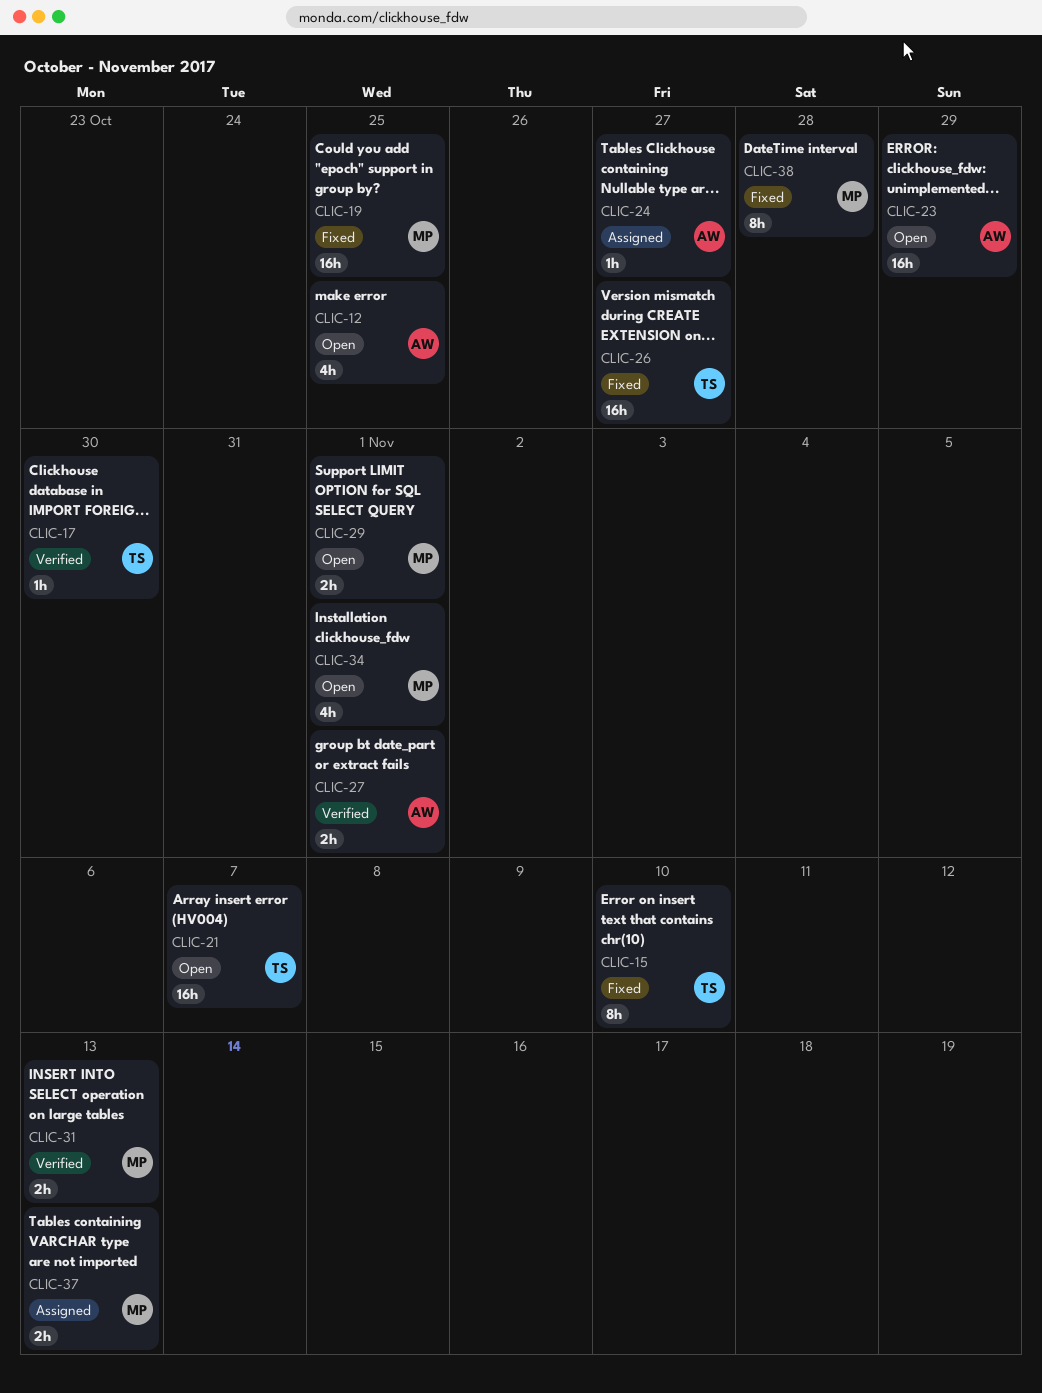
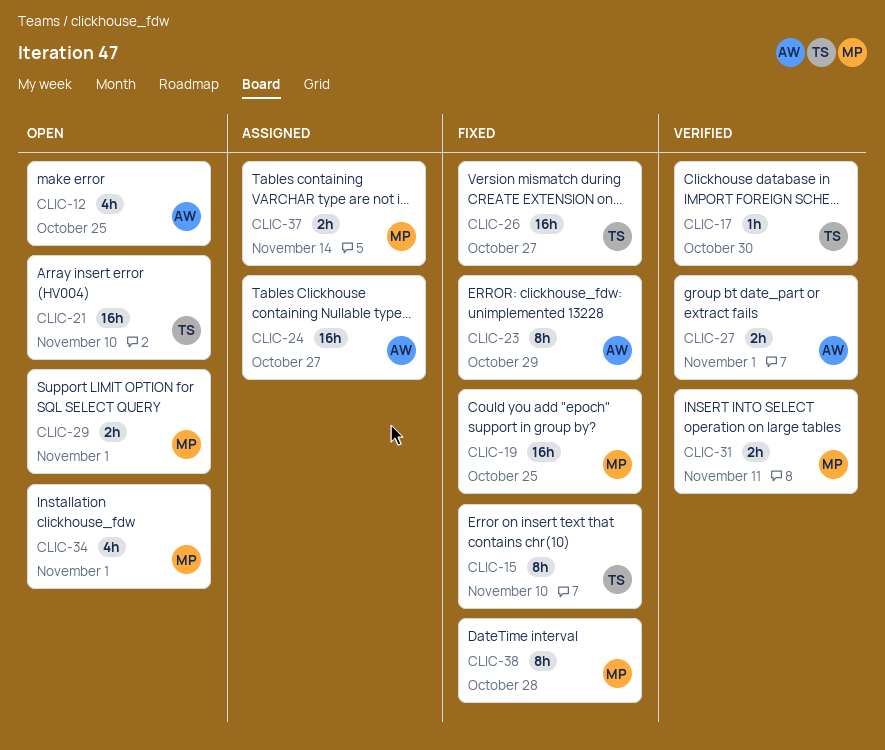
CLIC-21, due: Nov 7 -> Nov 10
CLIC-23, status: Open -> Fixed
CLIC-23, estimate: 16h -> 8h
CLIC-24, estimate: 1h -> 16h
CLIC-31, due: Nov 13 -> Nov 11
CLIC-37, due: Nov 13 -> Nov 14

